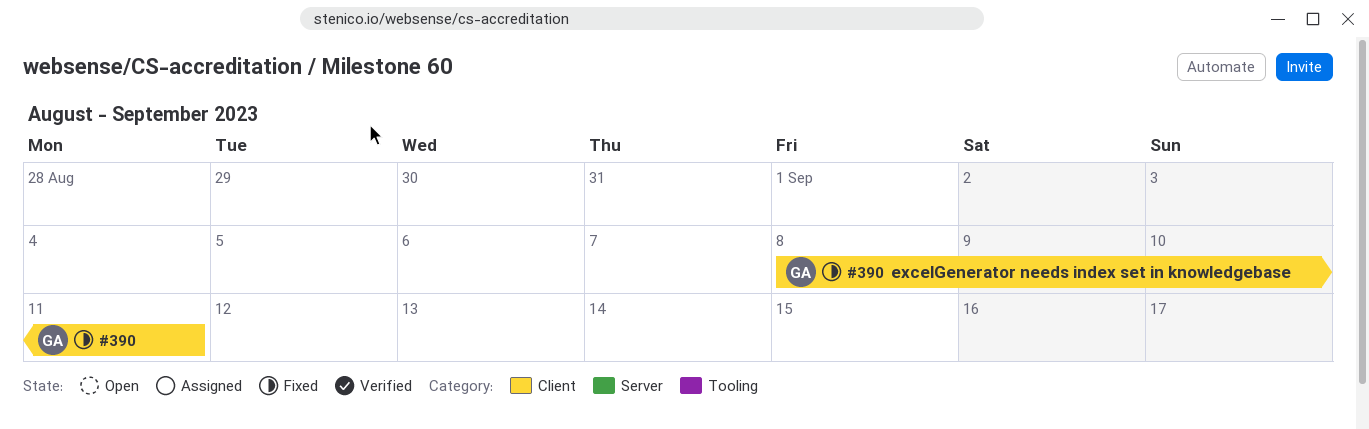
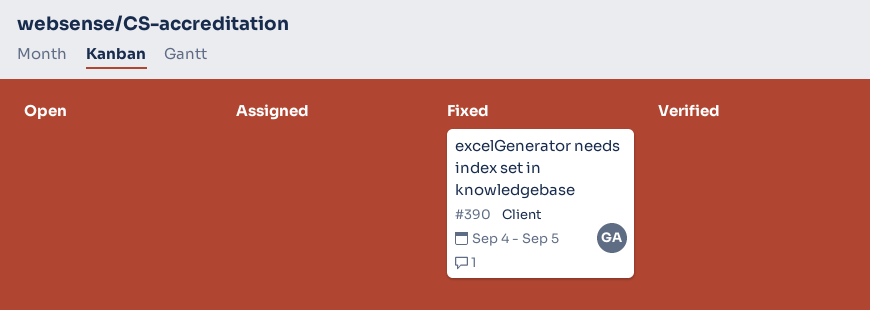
#390, start: Sep 8 -> Sep 4
#390, due: Sep 11 -> Sep 5

